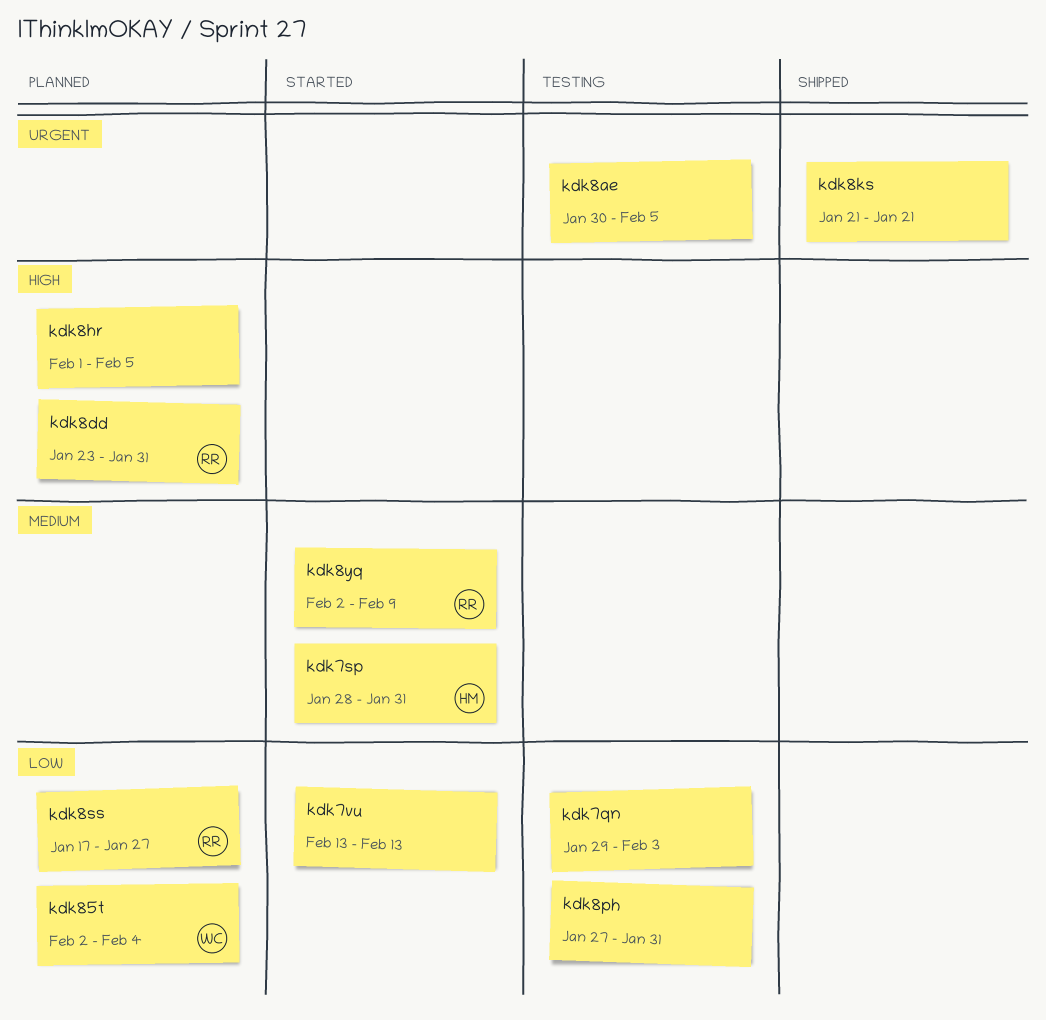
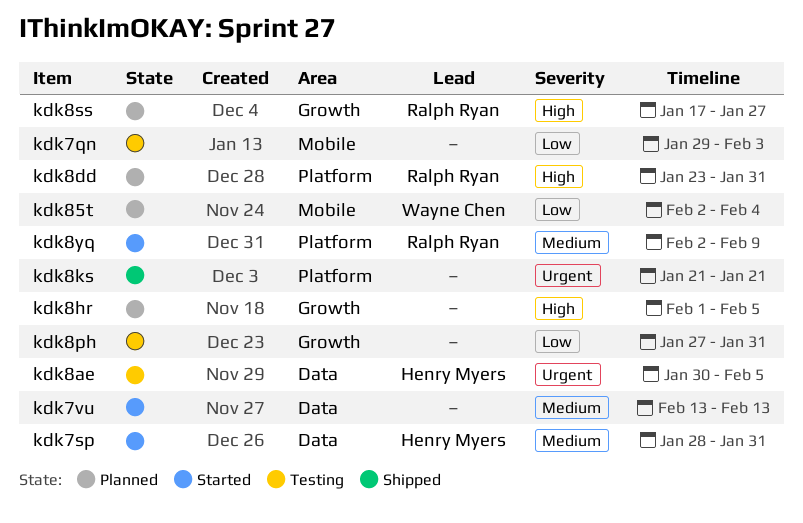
kdk7vu, priority: Low -> Medium
kdk8ae, owner: none -> Henry Myers
kdk8ss, priority: Low -> High

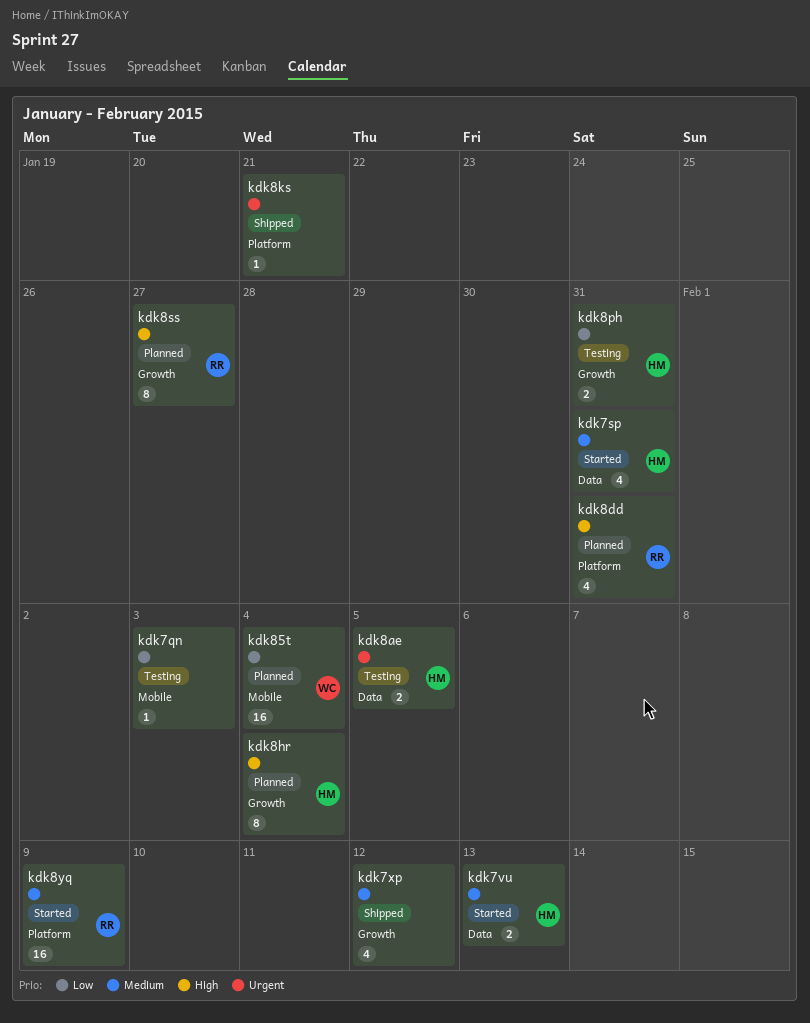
kdk7vu, owner: none -> Henry Myers
kdk7xp: none -> present
kdk8hr, owner: none -> Henry Myers
kdk8hr, due: Feb 5 -> Feb 4
kdk8ph, owner: none -> Henry Myers

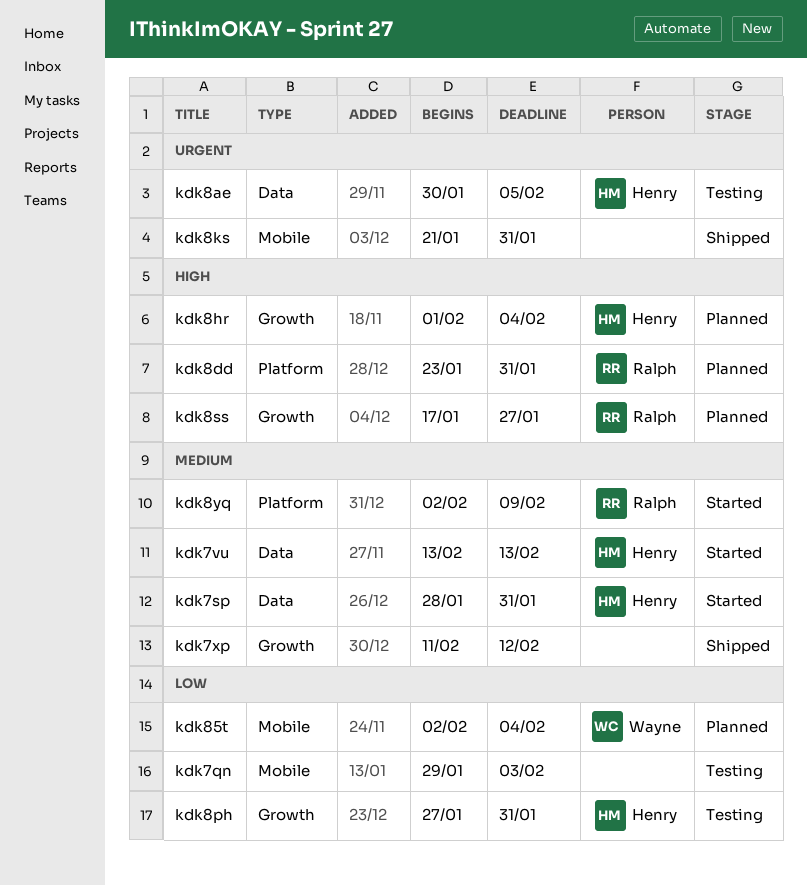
kdk8ks, label: Platform -> Mobile
kdk8ks, due: Jan 21 -> Jan 31

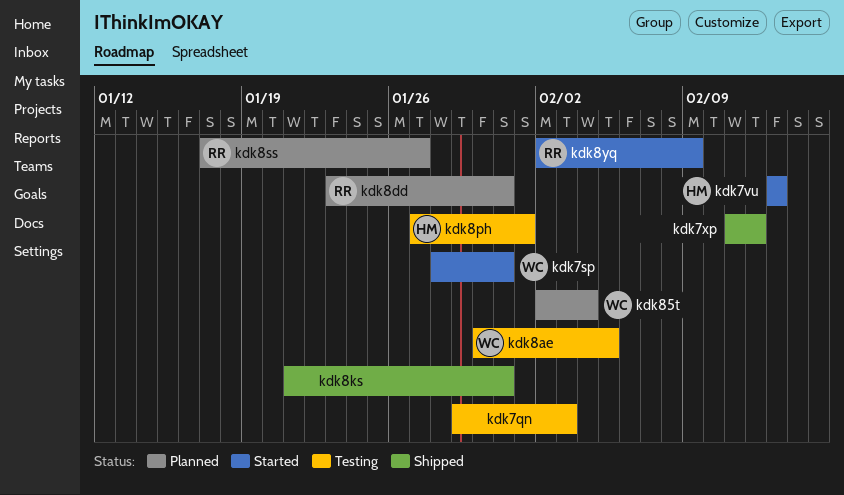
kdk7sp, owner: Henry -> Wayne
kdk8ae, owner: Henry -> Wayne
kdk8hr: present -> none
kdk8ph, due: Jan 31 -> Feb 1

